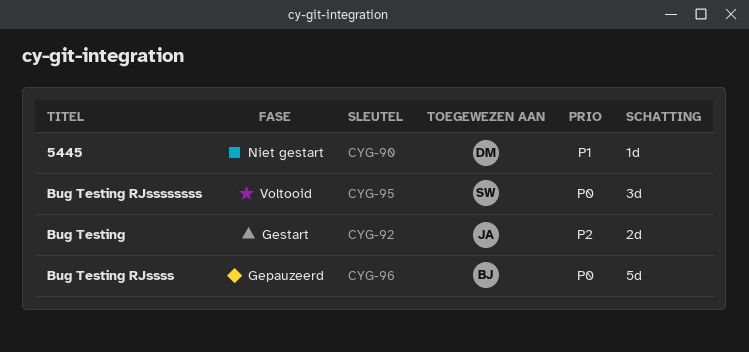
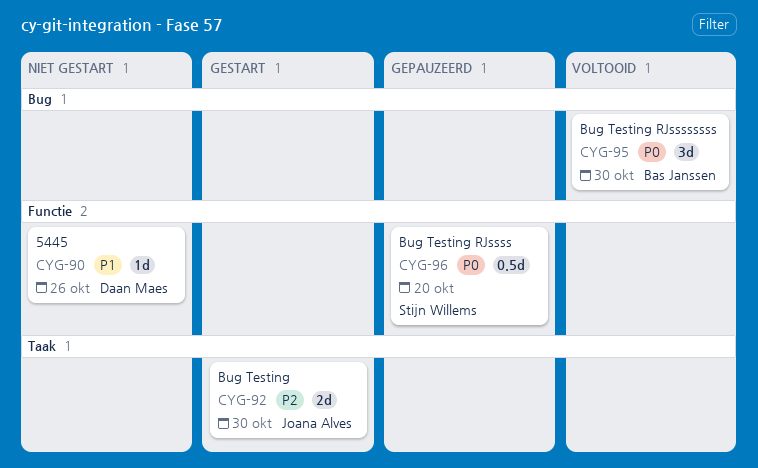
CYG-95, owner: Stijn Willems -> Bas Janssen
CYG-96, owner: Bas Janssen -> Stijn Willems
CYG-96, estimate: 5d -> 0.5d

